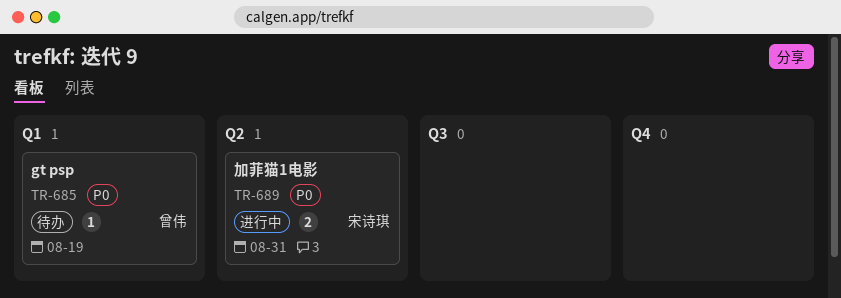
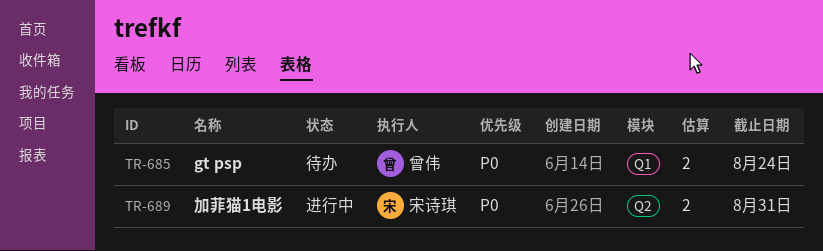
TR-685, estimate: 1 -> 2
TR-685, due: Aug 19 -> Aug 24

